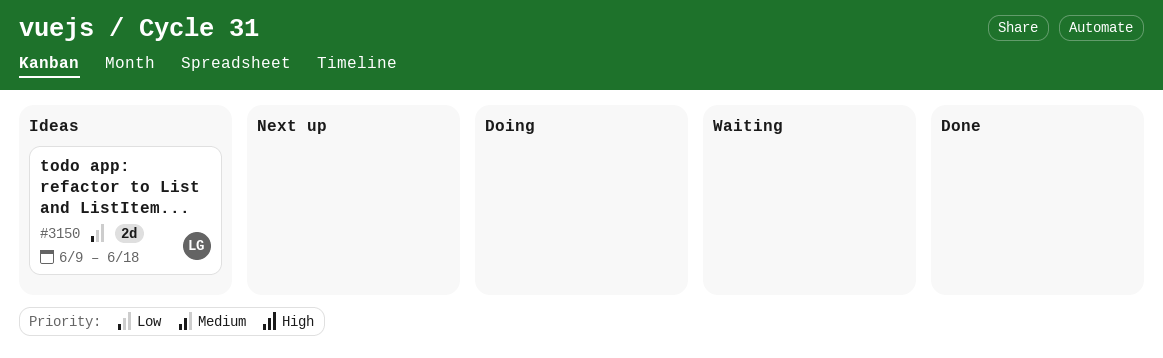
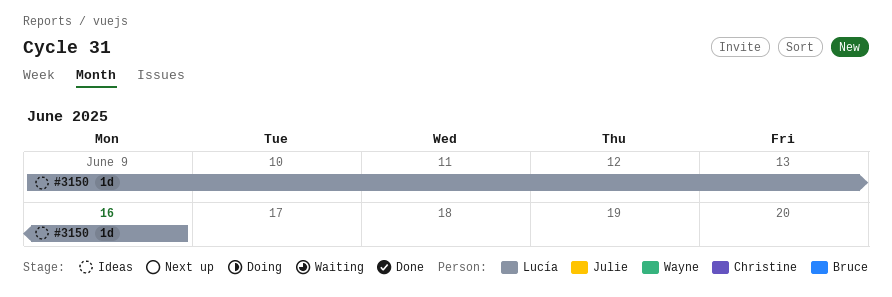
#3150, estimate: 2d -> 1d
#3150, due: Jun 18 -> Jun 16

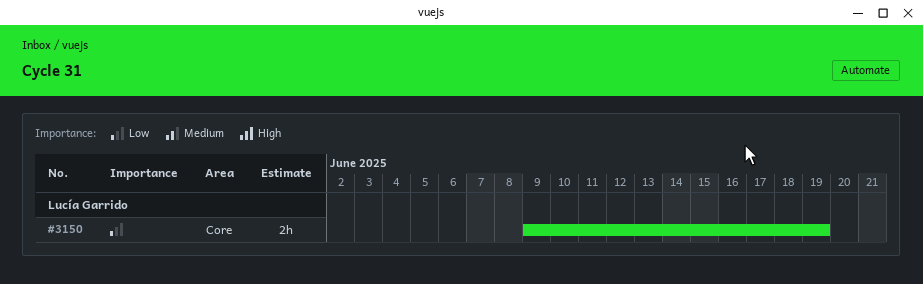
#3150, estimate: 1d -> 2h
#3150, due: Jun 16 -> Jun 19

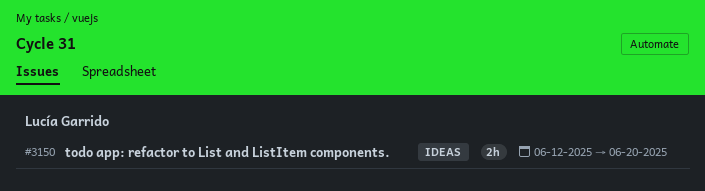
#3150, start: Jun 9 -> Jun 12
#3150, due: Jun 19 -> Jun 20

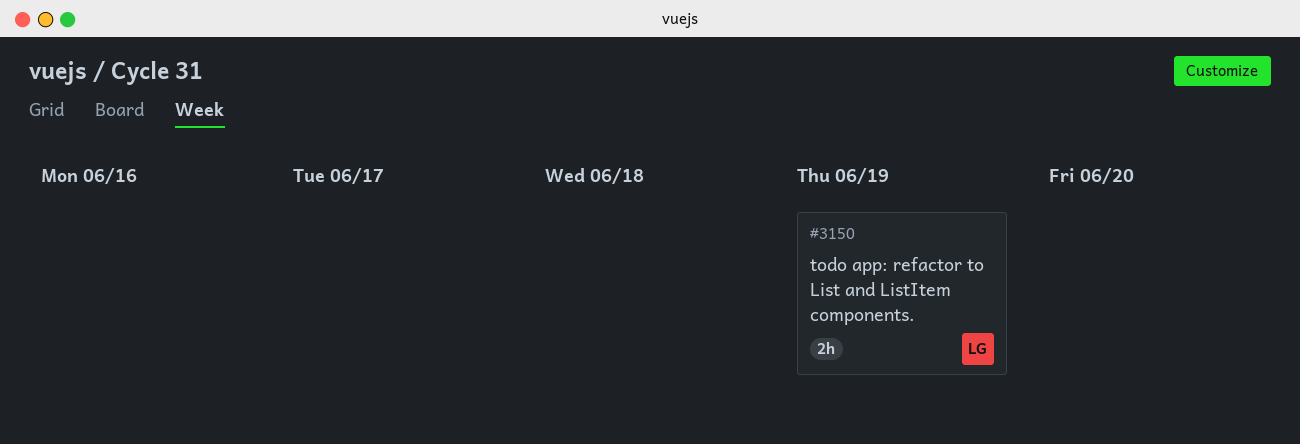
#3150, due: Jun 20 -> Jun 19

